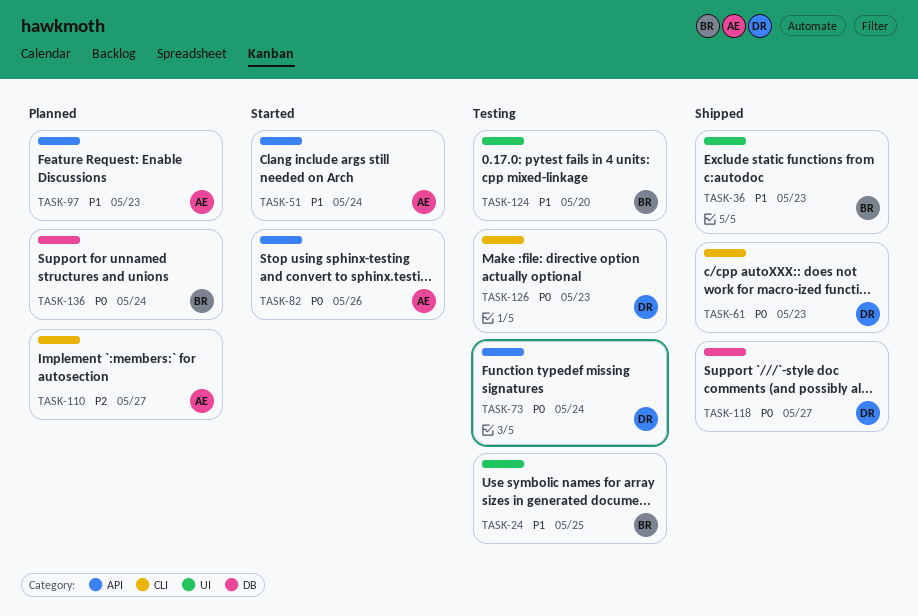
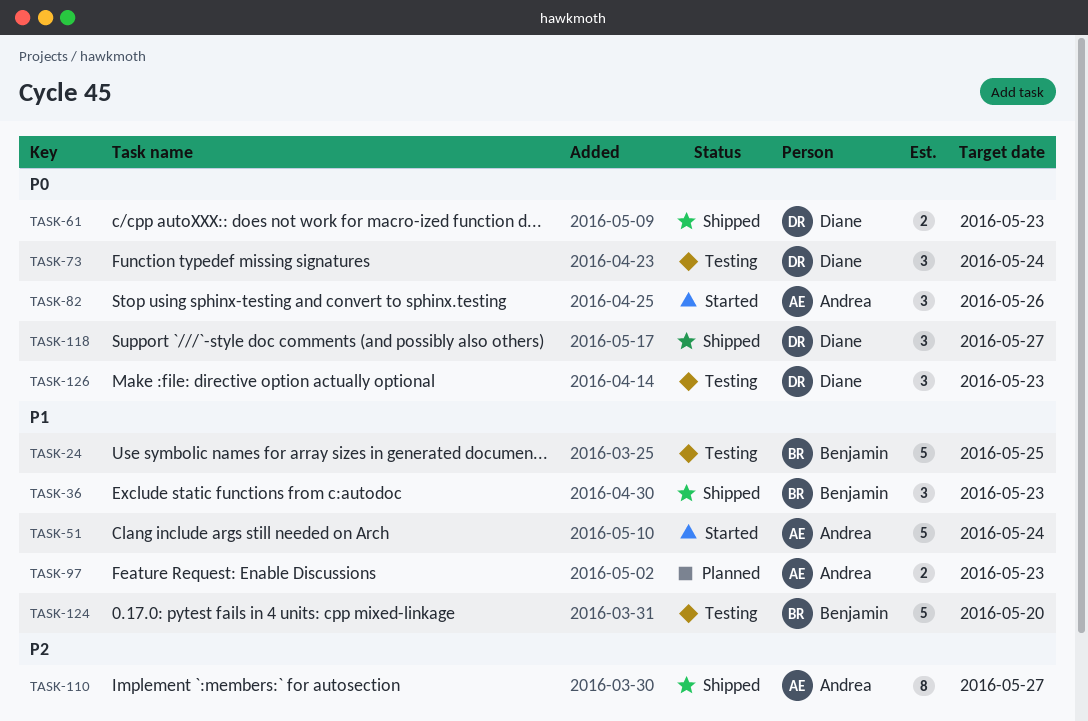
TASK-110, status: Planned -> Shipped
TASK-136: present -> none

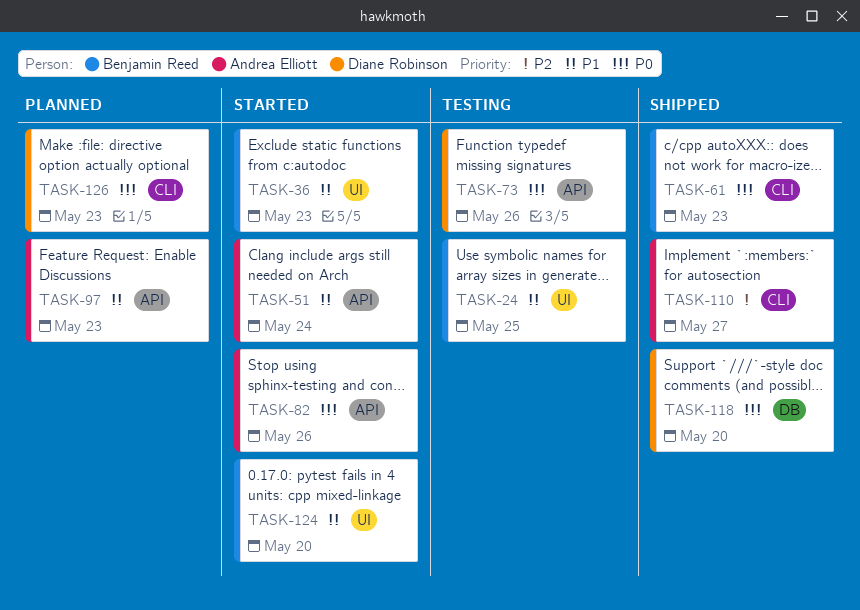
TASK-36, status: Shipped -> Started
TASK-61, owner: Diane Robinson -> Benjamin Reed
TASK-73, due: May 24 -> May 26
TASK-118, due: May 27 -> May 20
TASK-124, status: Testing -> Started
TASK-126, status: Testing -> Planned

